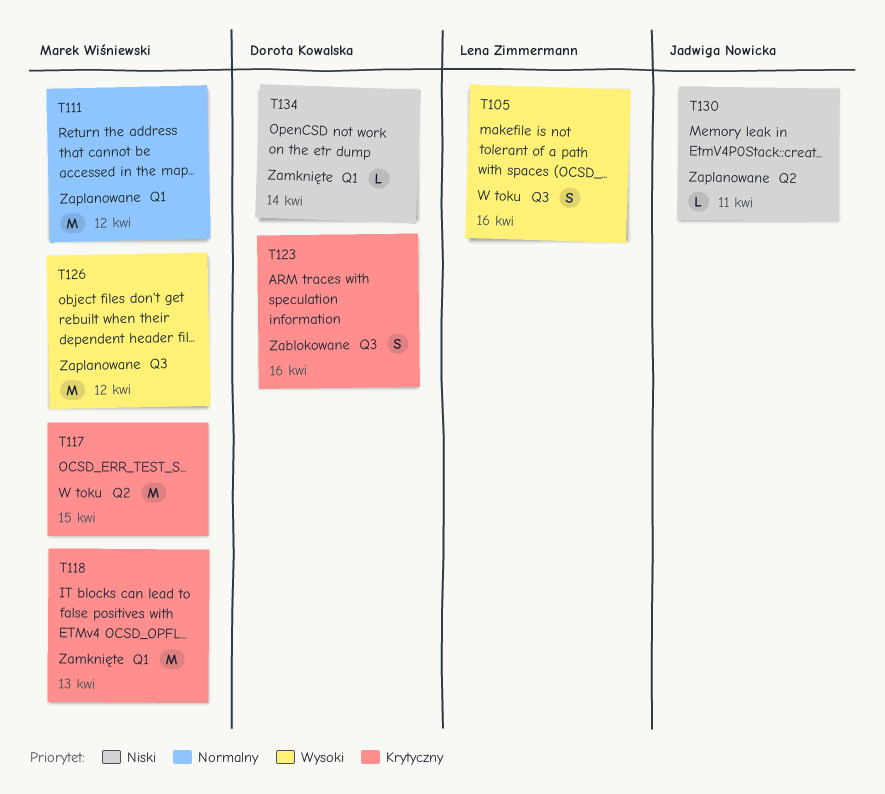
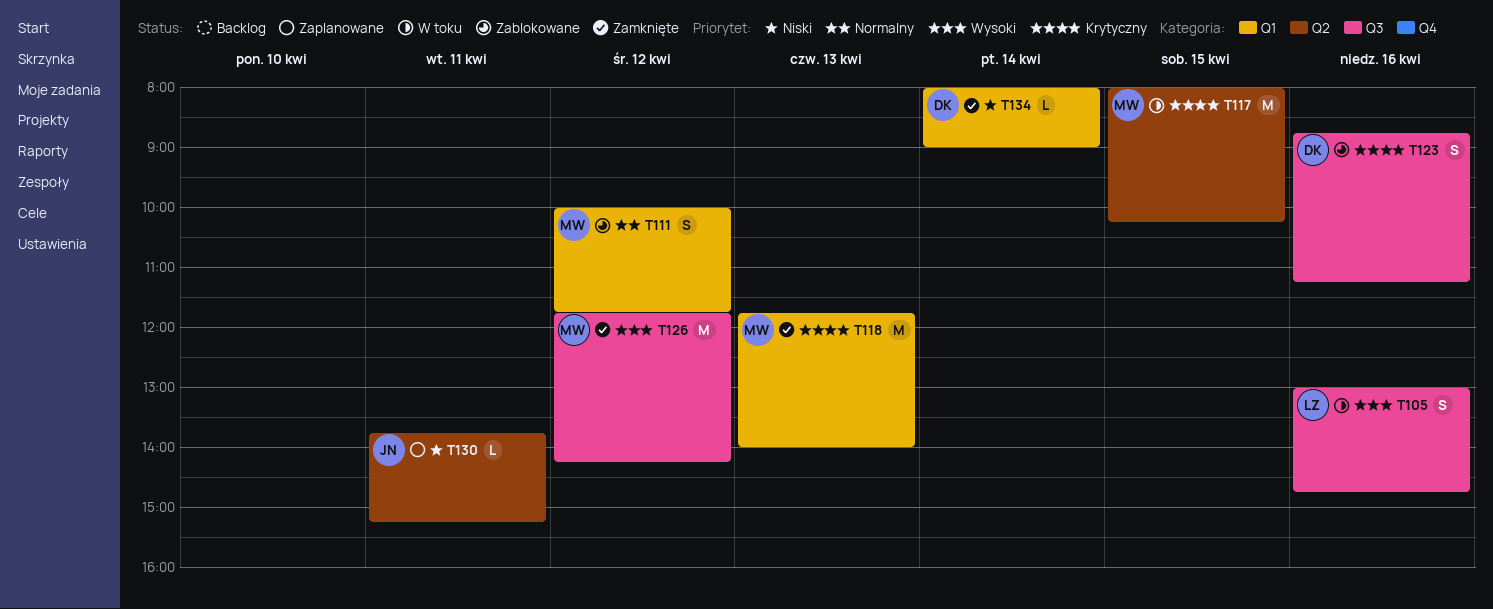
T111, status: Zaplanowane -> Zablokowane
T111, estimate: M -> S
T126, status: Zaplanowane -> Zamknięte

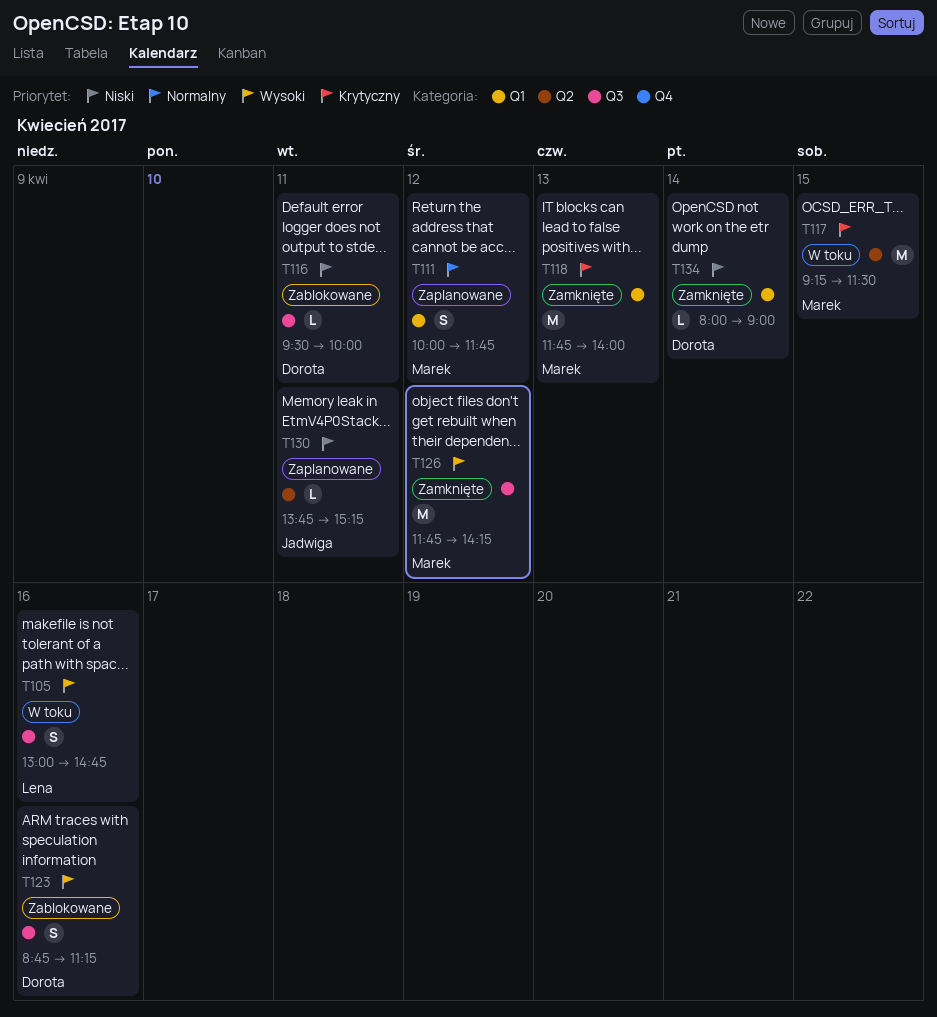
T111, status: Zablokowane -> Zaplanowane
T116: none -> present
T117, begins: 08:00 -> 09:15
T117, ends: 10:15 -> 11:30
T123, priority: Krytyczny -> Wysoki

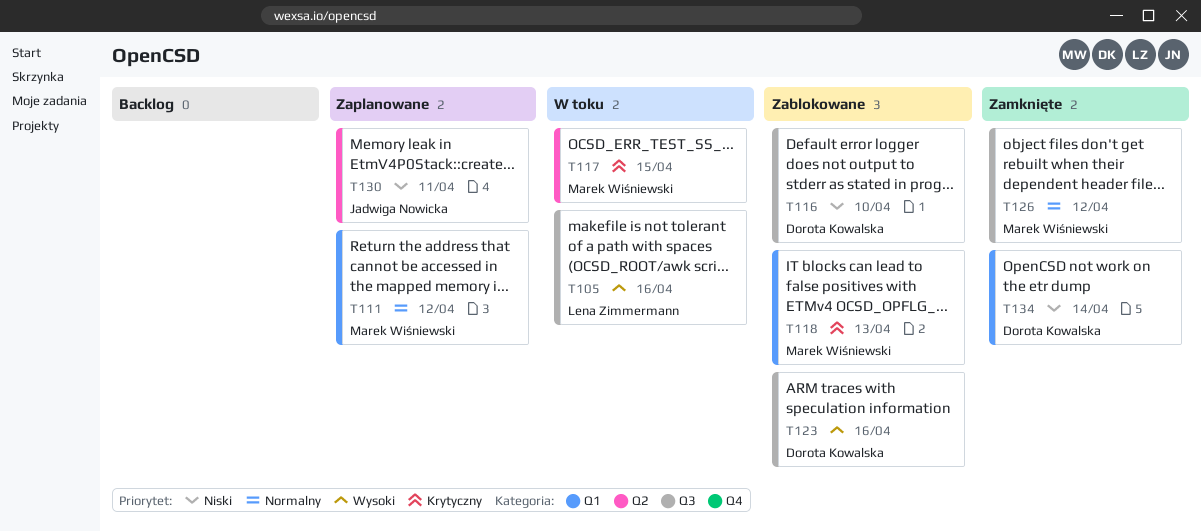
T116, day: Apr 11 -> Apr 10
T118, status: Zamknięte -> Zablokowane
T126, priority: Wysoki -> Normalny

